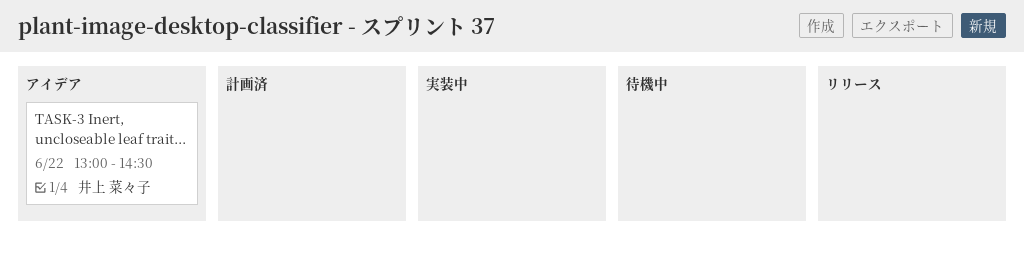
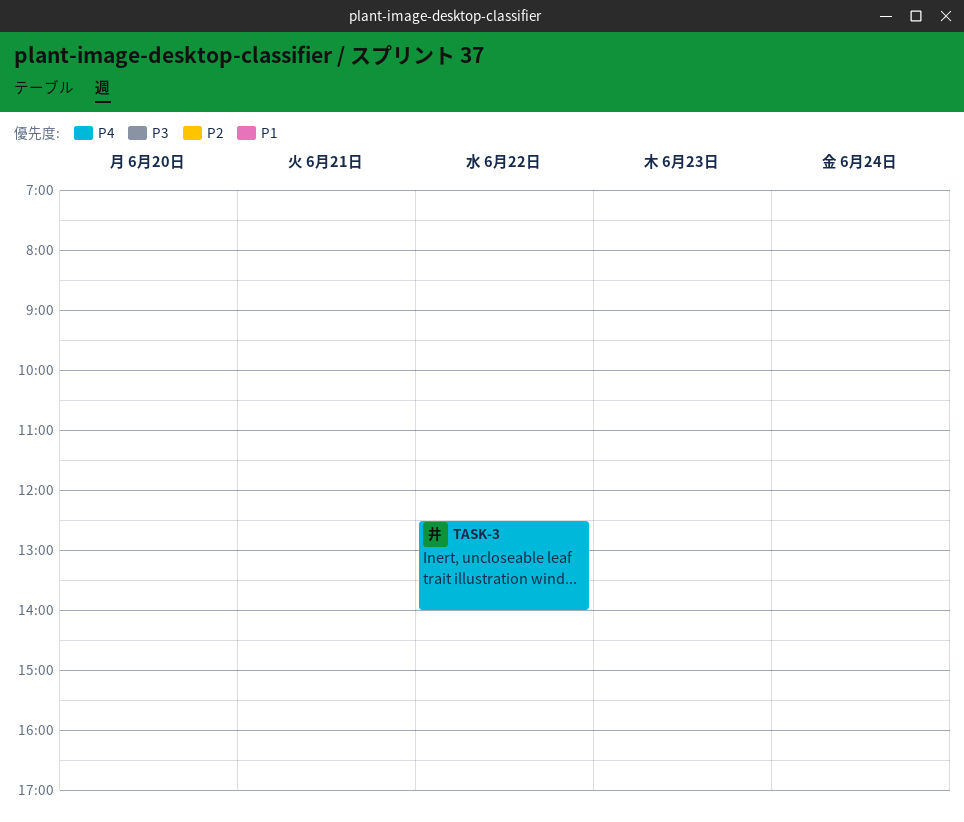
TASK-3, begins: 13:00 -> 12:30
TASK-3, ends: 14:30 -> 14:00

